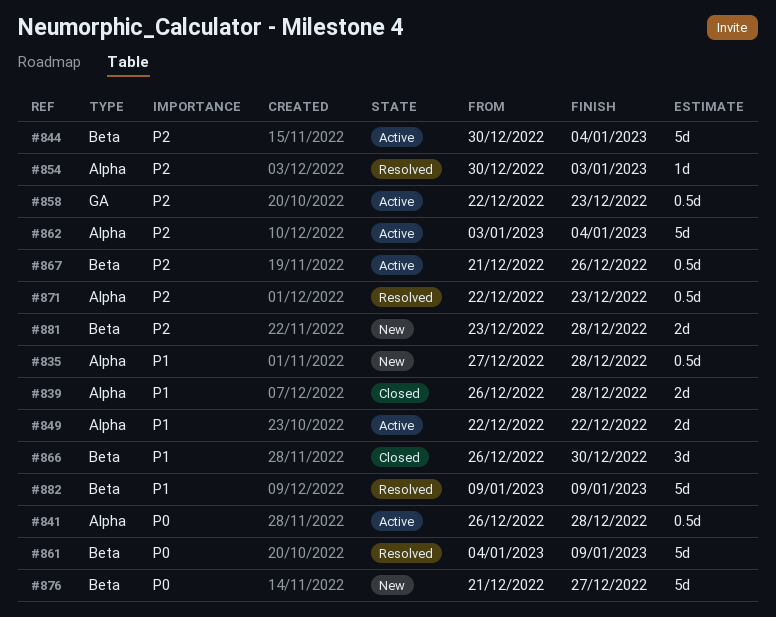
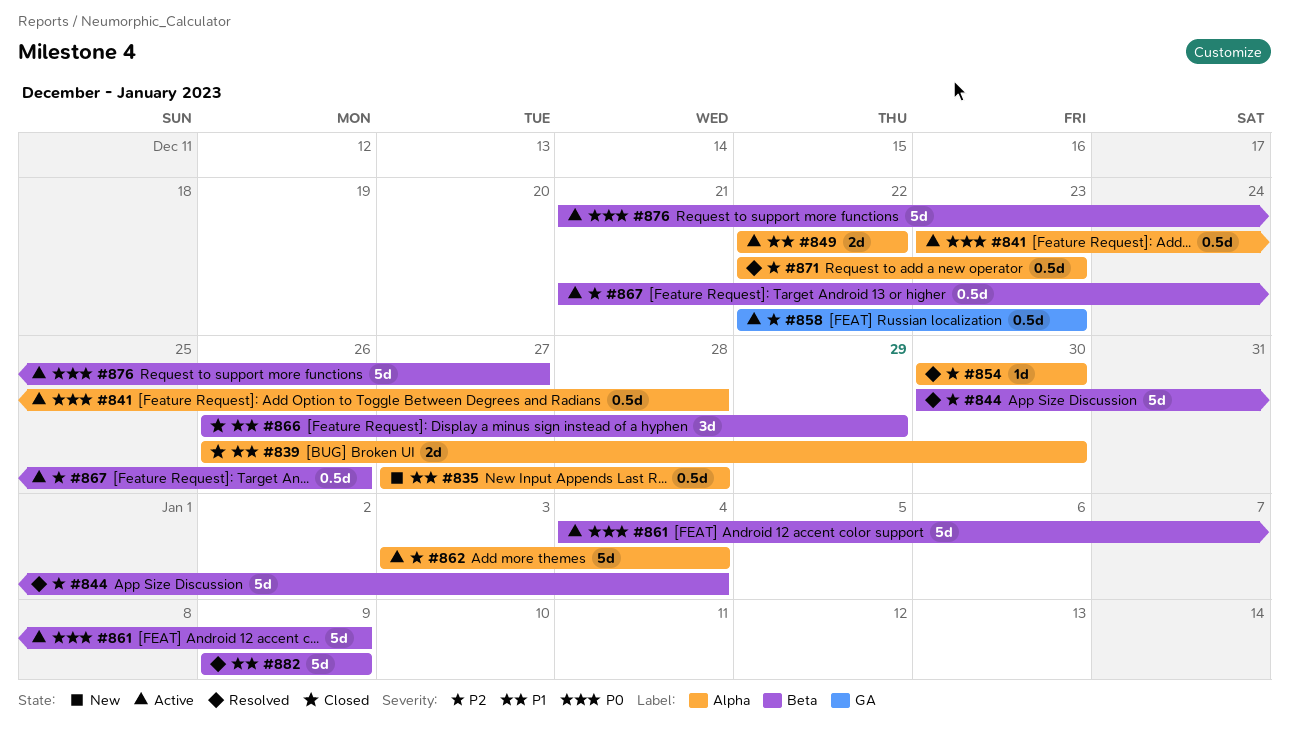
#839, due: Dec 28 -> Dec 30
#841, start: Dec 26 -> Dec 23
#844, status: Active -> Resolved
#854, due: Jan 3 -> Dec 30
#861, status: Resolved -> Active
#866, due: Dec 30 -> Dec 29
#876, status: New -> Active
#881: present -> none

